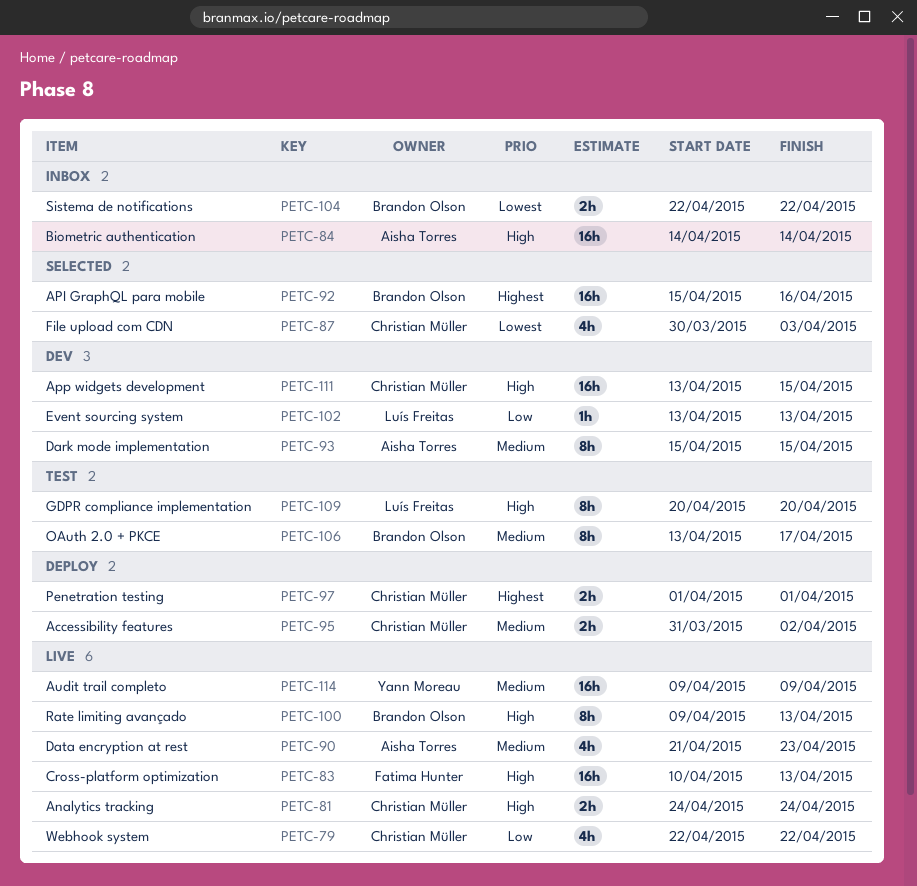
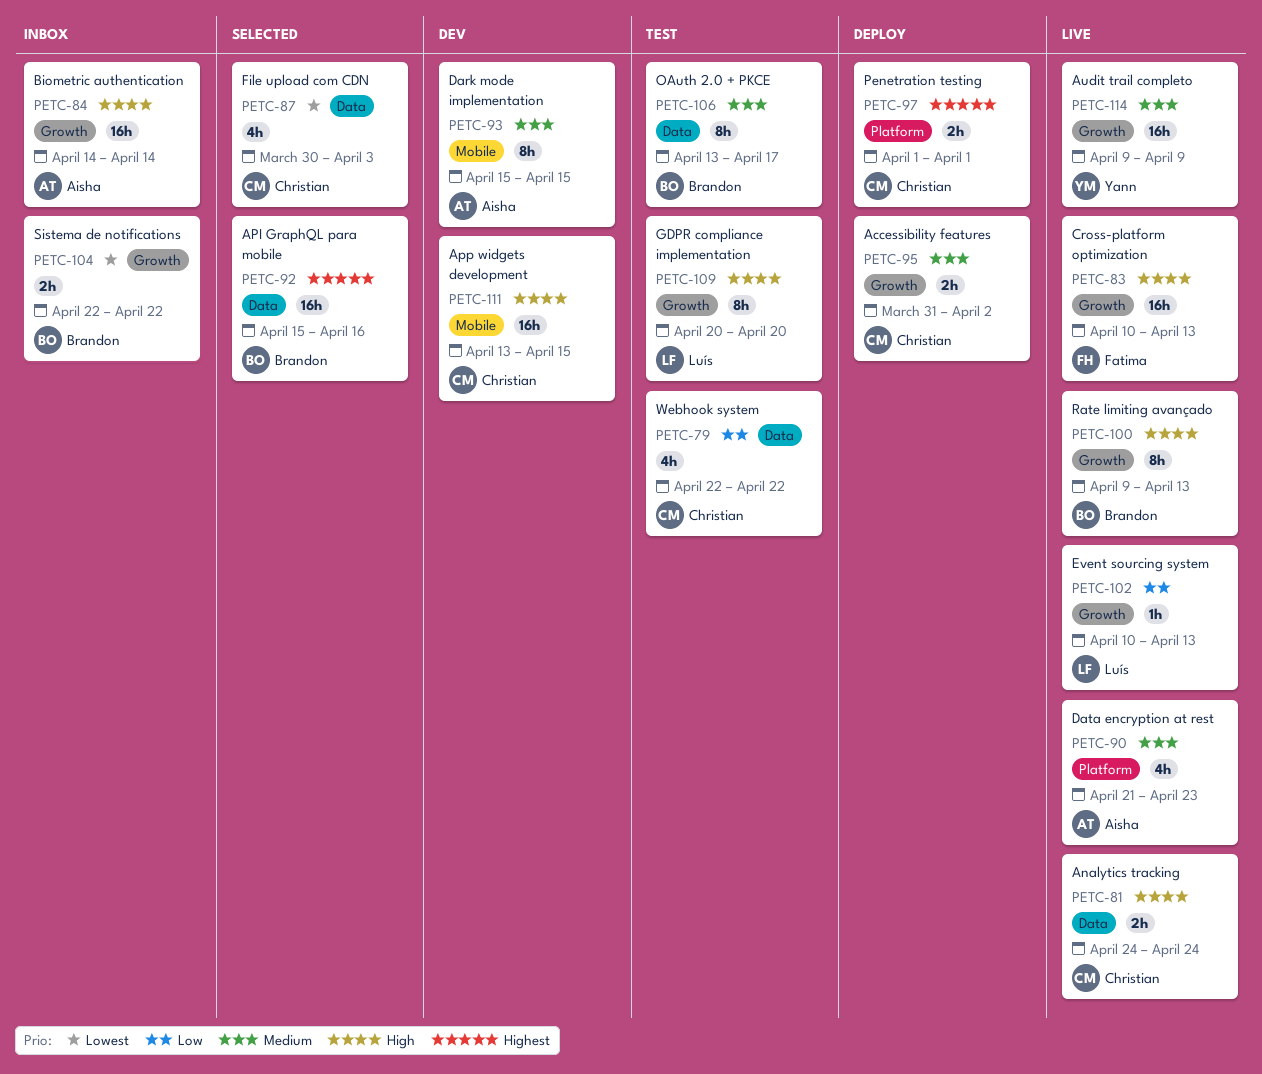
PETC-79, status: Live -> Test
PETC-102, status: Dev -> Live
PETC-102, start: Apr 13 -> Apr 10

